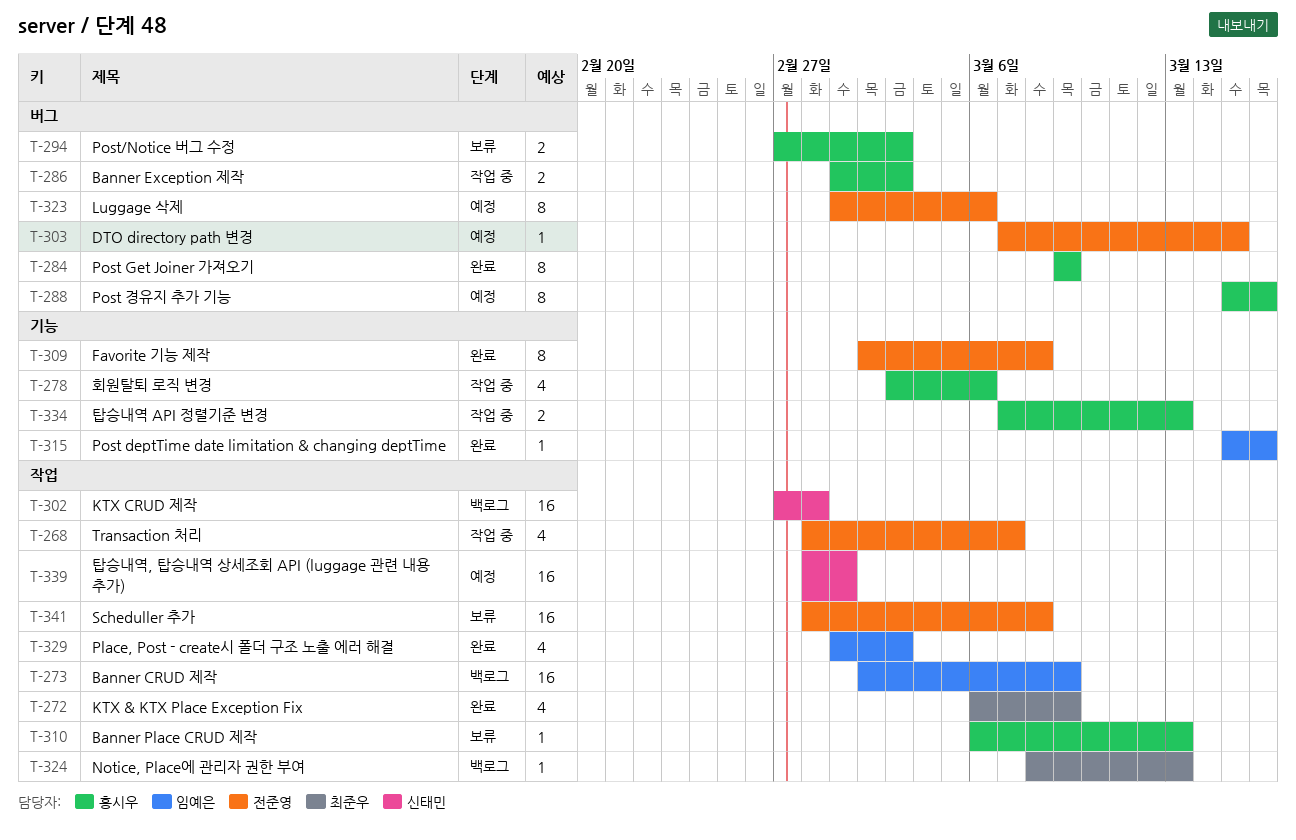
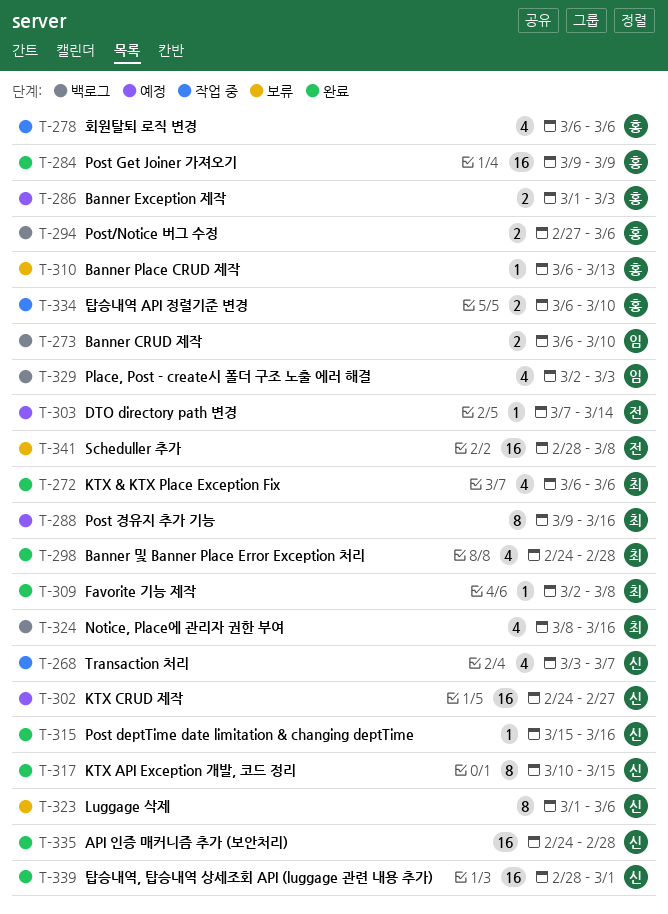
T-268, owner: 전준영 -> 신태민
T-268, start: Feb 28 -> Mar 3
T-272, due: Mar 9 -> Mar 6
T-273, estimate: 16 -> 2
T-273, start: Mar 2 -> Mar 6
T-273, due: Mar 9 -> Mar 10
T-278, start: Mar 3 -> Mar 6
T-284, estimate: 8 -> 16
T-286, status: 작업 중 -> 예정
T-288, owner: 홍시우 -> 최준우
T-288, start: Mar 15 -> Mar 9
T-294, status: 보류 -> 백로그
T-294, due: Mar 3 -> Mar 6
T-298: none -> present
T-302, status: 백로그 -> 예정
T-302, start: Feb 27 -> Feb 24
T-302, due: Feb 28 -> Feb 27
T-303, due: Mar 15 -> Mar 14
T-309, owner: 전준영 -> 최준우
T-309, estimate: 8 -> 1
T-315, owner: 임예은 -> 신태민
T-317: none -> present
T-323, status: 예정 -> 보류
T-323, owner: 전준영 -> 신태민
T-324, estimate: 1 -> 4
T-324, due: Mar 13 -> Mar 16
T-329, status: 완료 -> 백로그
T-329, start: Mar 1 -> Mar 2
T-334, start: Mar 7 -> Mar 6
T-334, due: Mar 13 -> Mar 10
T-335: none -> present
T-339, status: 예정 -> 완료

